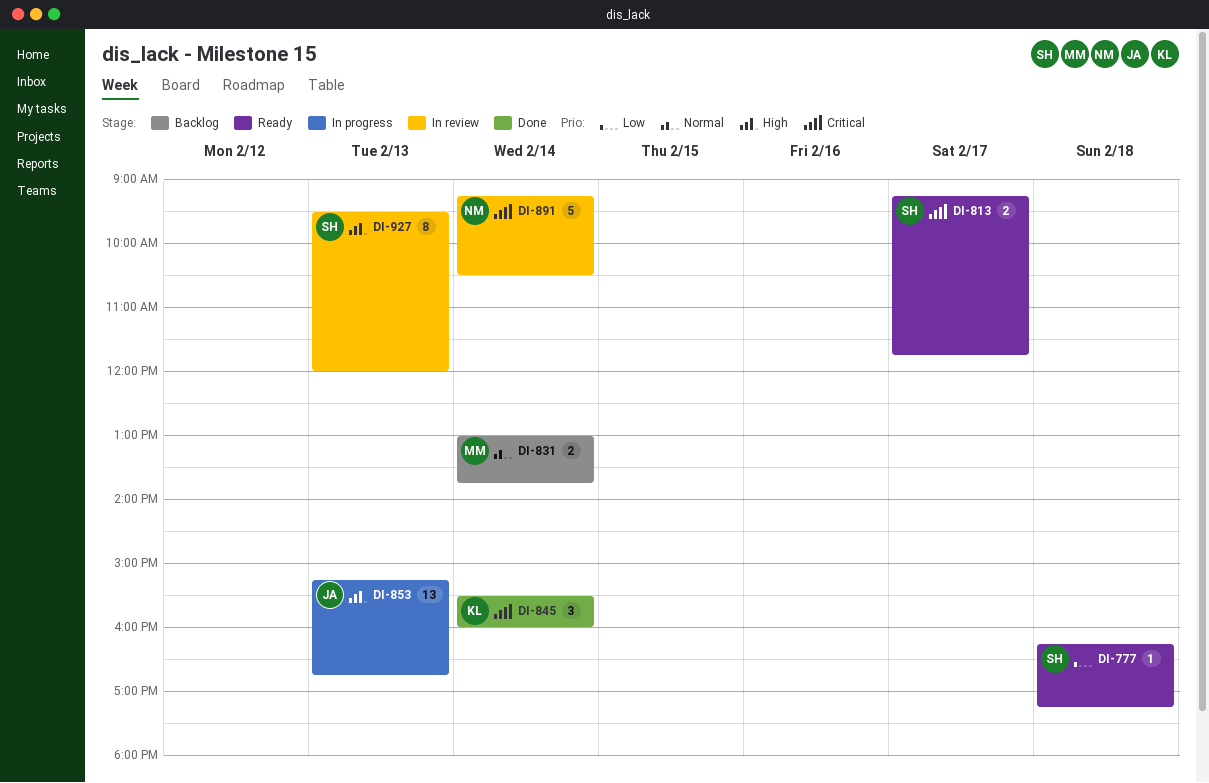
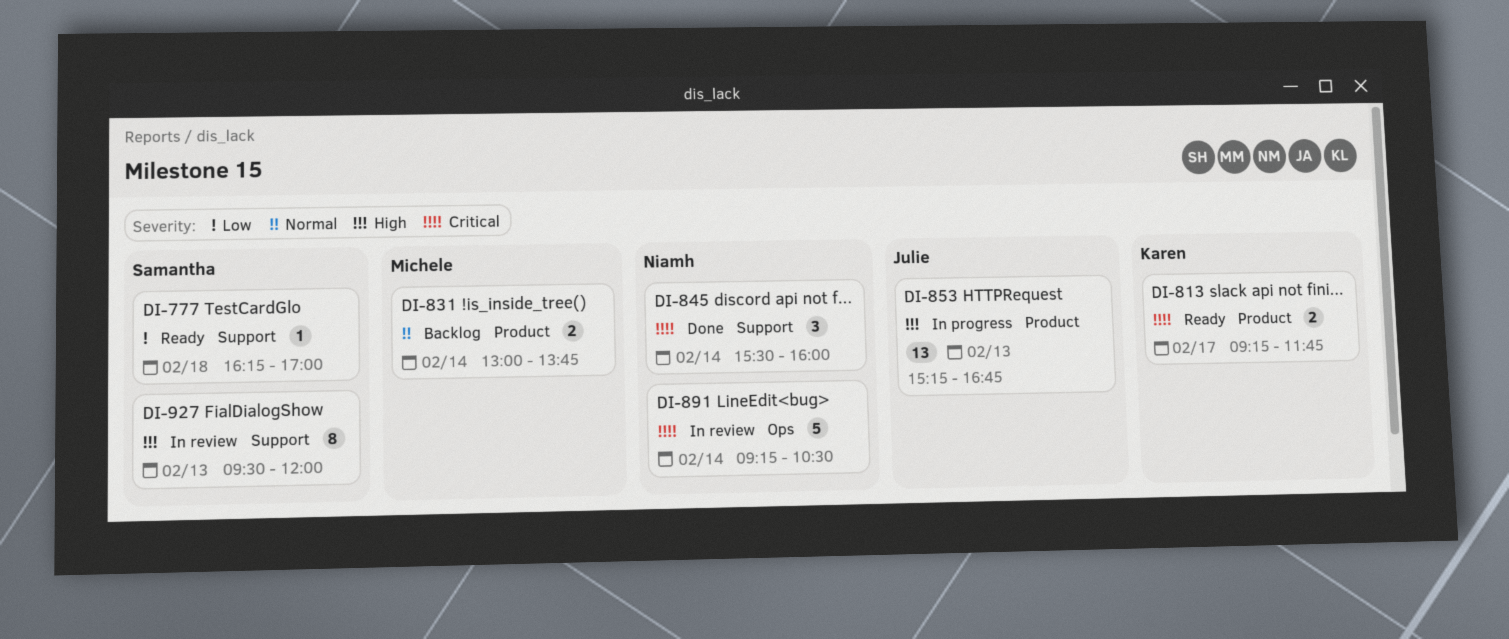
DI-777, ends: 17:15 -> 17:00
DI-813, owner: Samantha -> Karen
DI-845, owner: Karen -> Niamh

